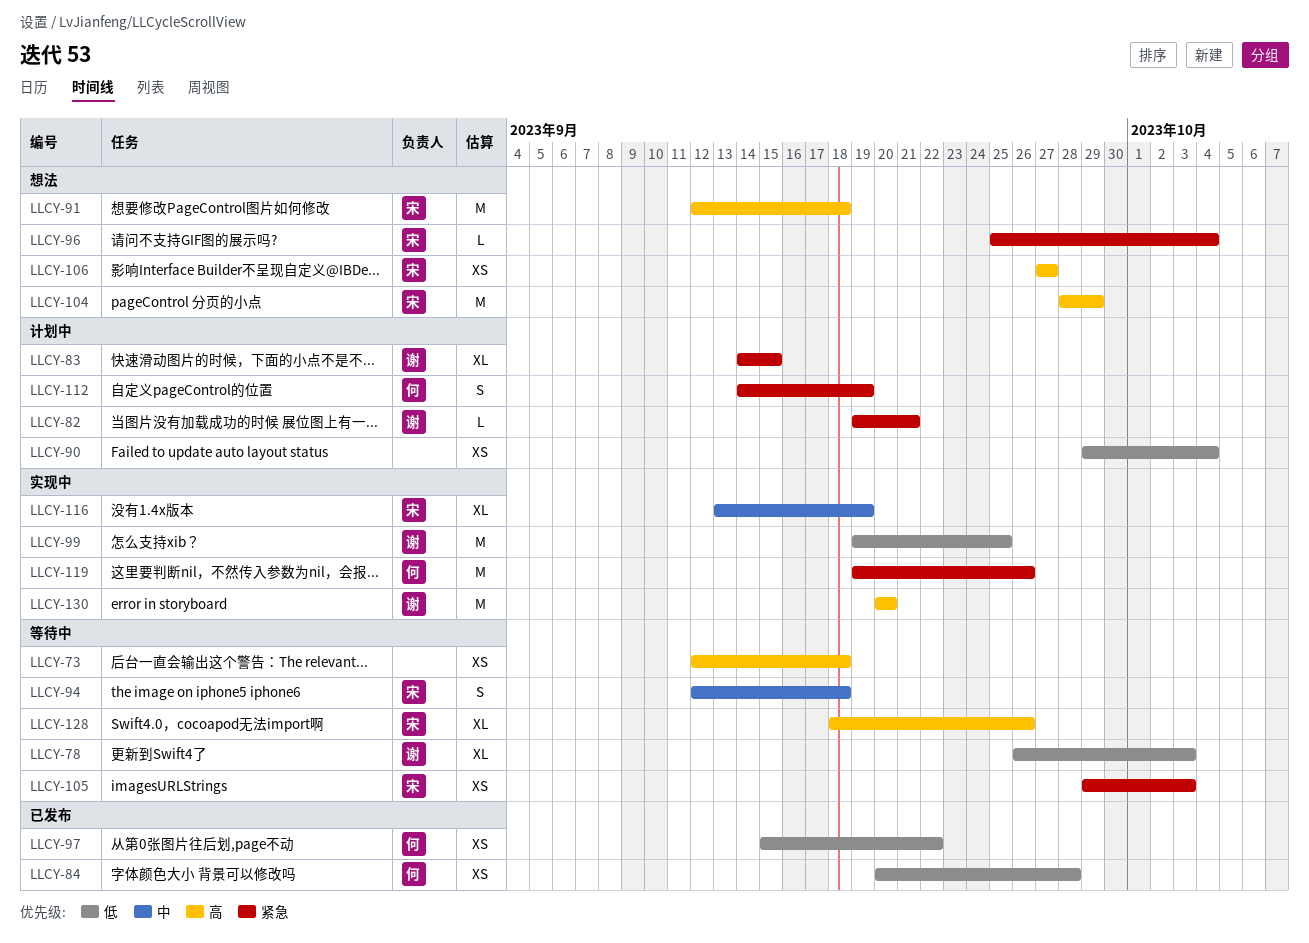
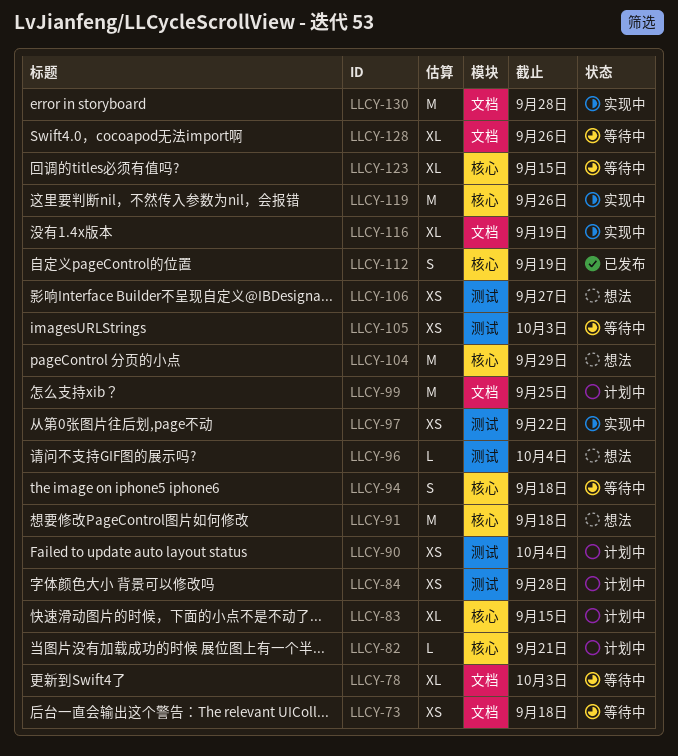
LLCY-84, status: 已发布 -> 计划中
LLCY-97, status: 已发布 -> 实现中
LLCY-99, status: 实现中 -> 计划中
LLCY-112, status: 计划中 -> 已发布
LLCY-123: none -> present
LLCY-130, due: Sep 20 -> Sep 28

